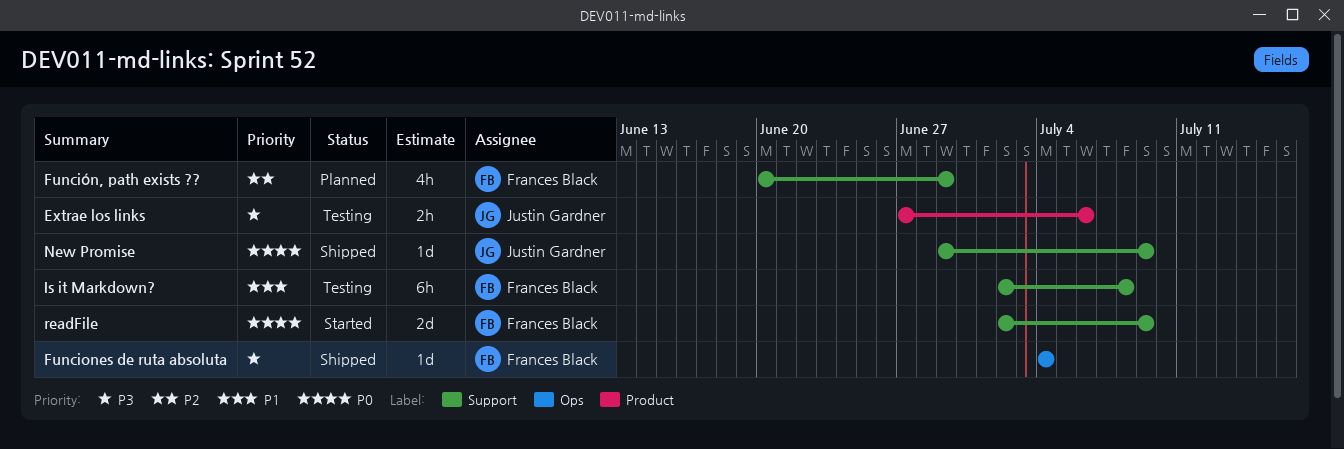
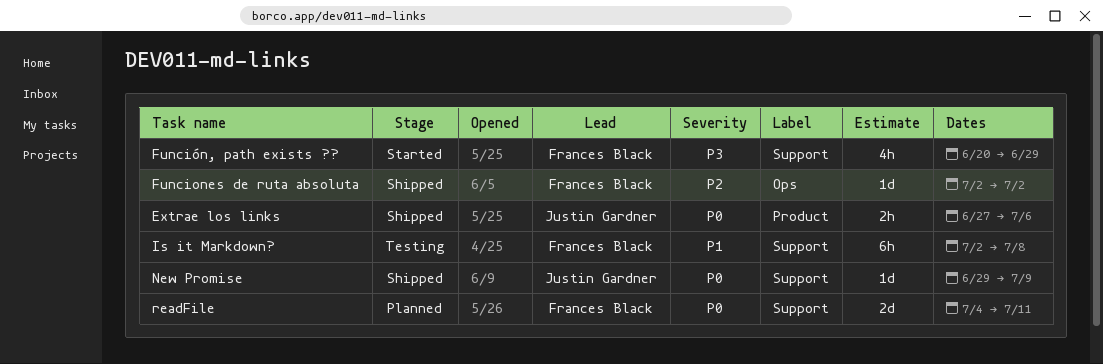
Extrae los links, status: Testing -> Shipped
Extrae los links, priority: P3 -> P0
Funciones de ruta absoluta, priority: P3 -> P2
Funciones de ruta absoluta, start: Jul 4 -> Jul 2
Funciones de ruta absoluta, due: Jul 4 -> Jul 2
Función, path exists ??, status: Planned -> Started
Función, path exists ??, priority: P2 -> P3
readFile, status: Started -> Planned
readFile, start: Jul 2 -> Jul 4
readFile, due: Jul 9 -> Jul 11

